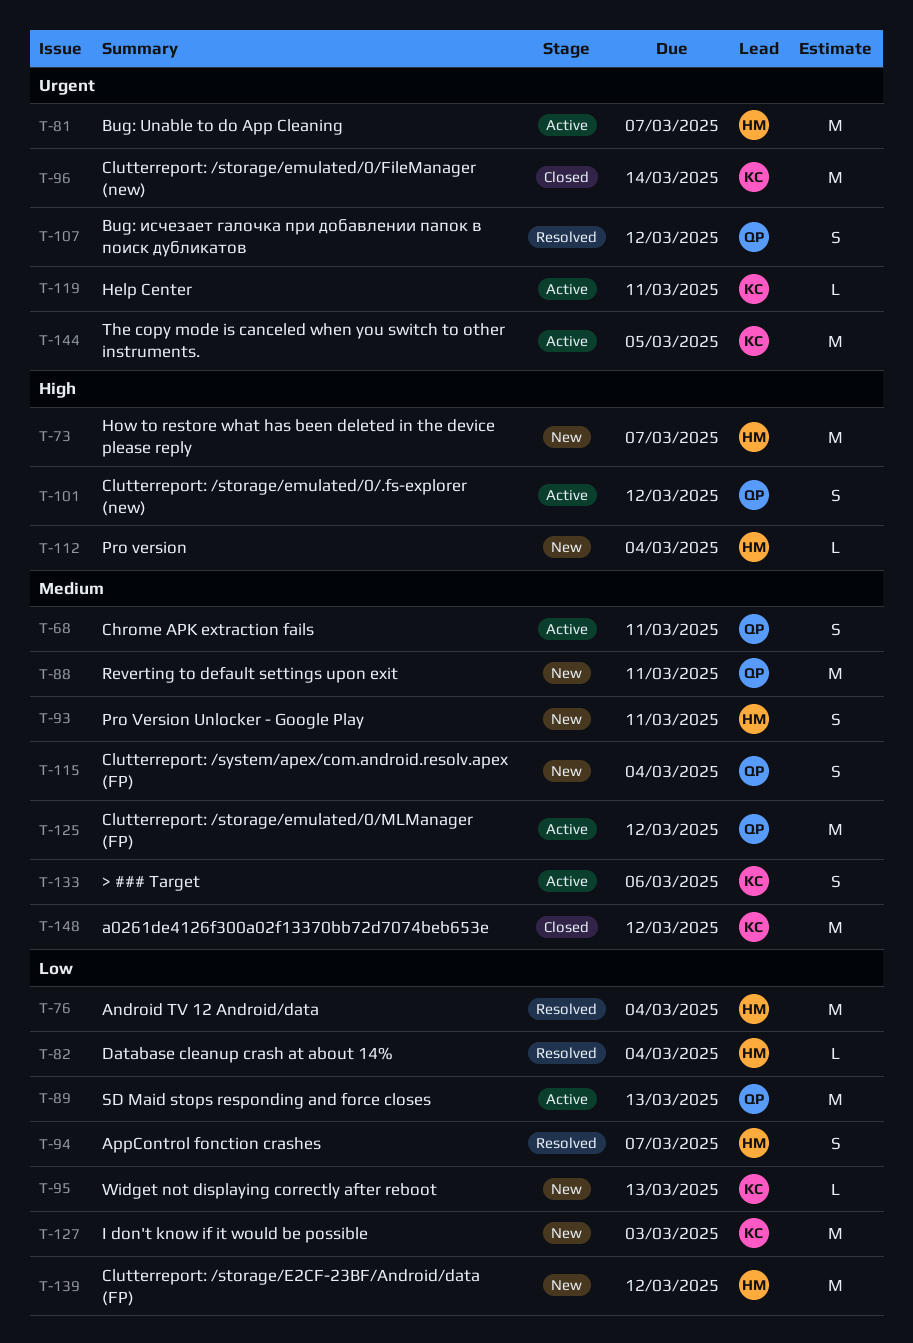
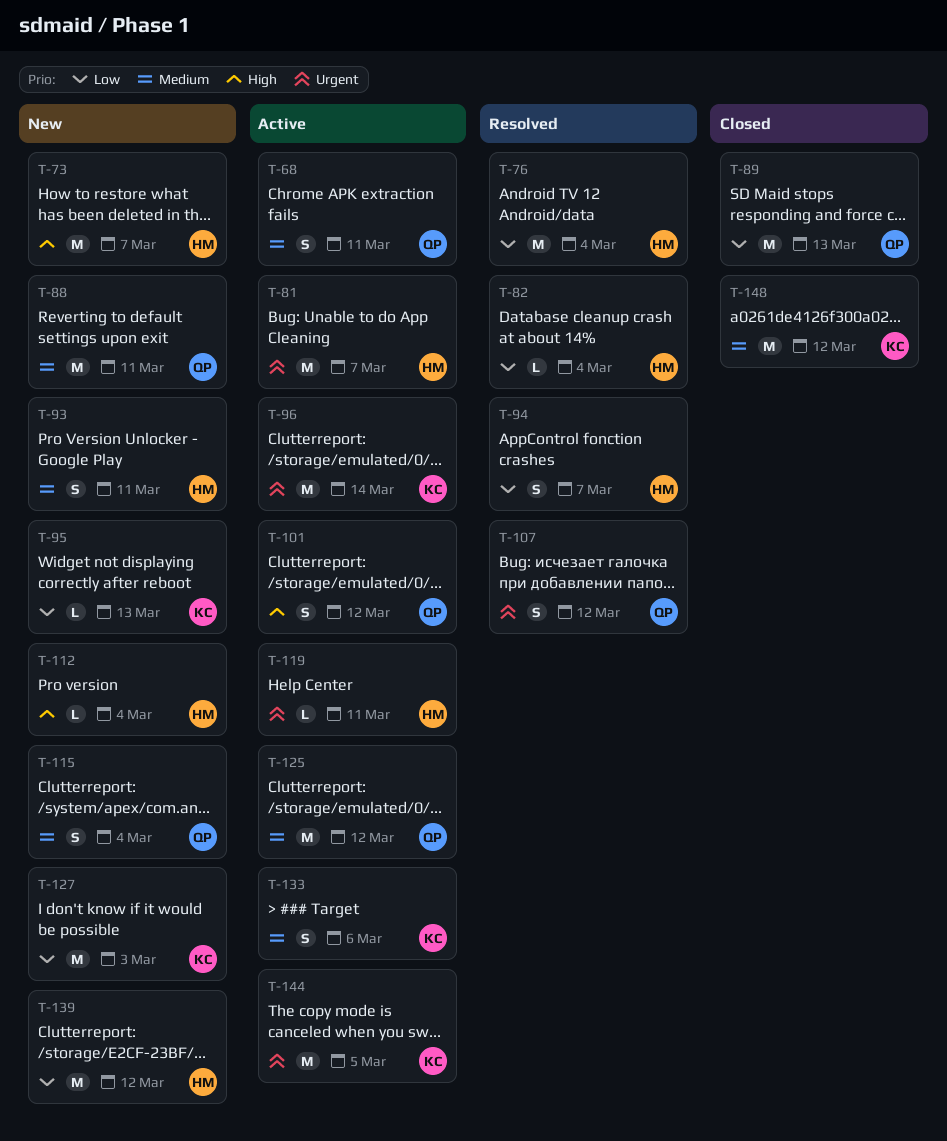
T-89, status: Active -> Closed
T-96, status: Closed -> Active
T-119, owner: KC -> HM

